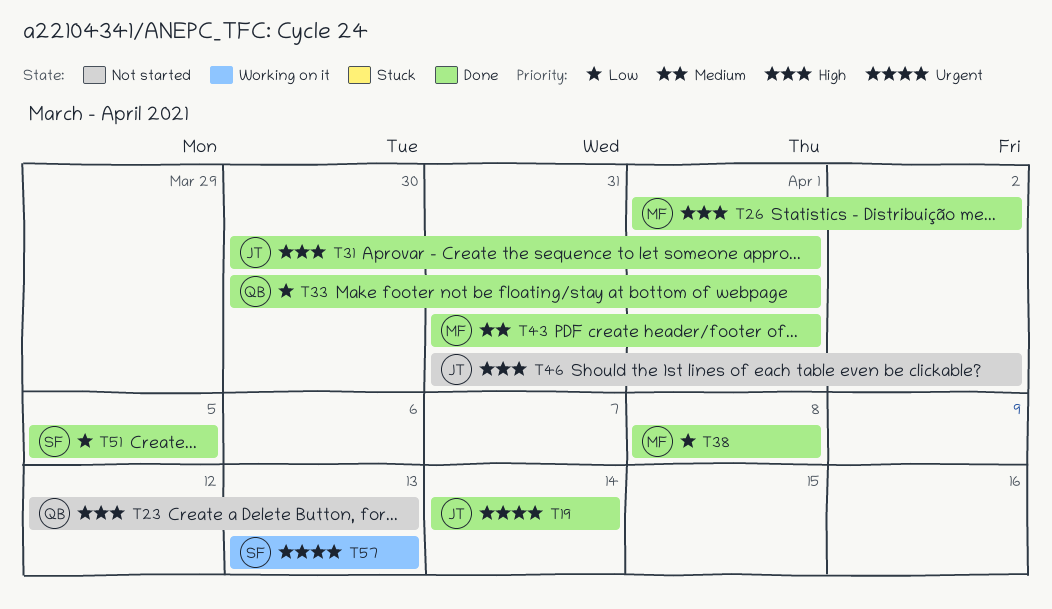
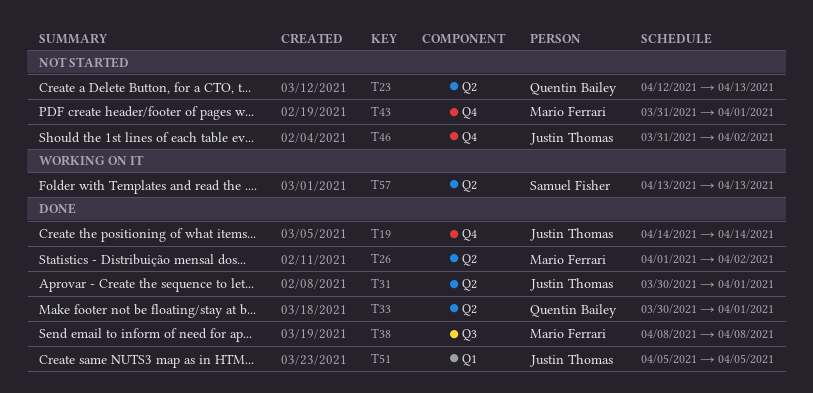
T43, status: Done -> Not started
T51, owner: Samuel Fisher -> Justin Thomas

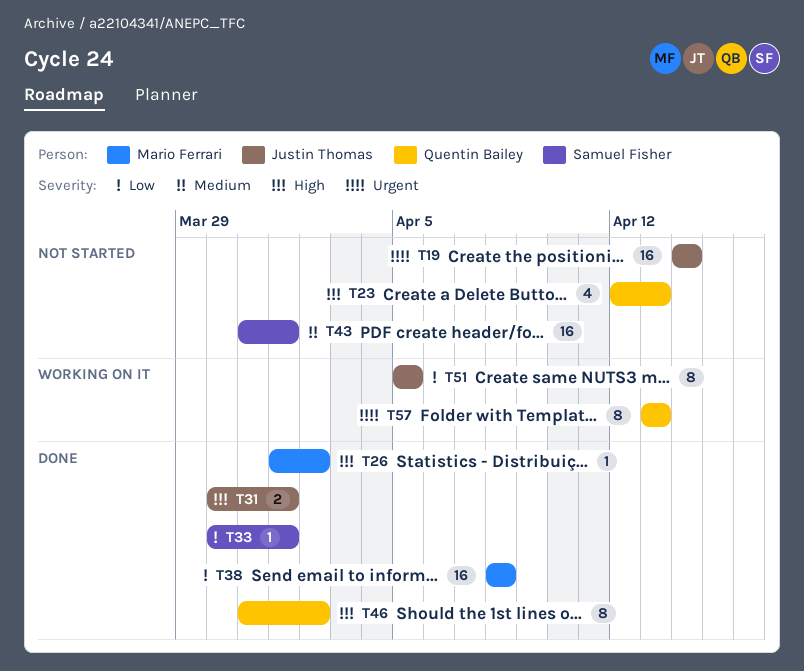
T19, status: Done -> Not started
T33, owner: Quentin Bailey -> Samuel Fisher
T43, owner: Mario Ferrari -> Samuel Fisher
T46, status: Not started -> Done
T46, owner: Justin Thomas -> Quentin Bailey
T51, status: Done -> Working on it
T57, owner: Samuel Fisher -> Quentin Bailey

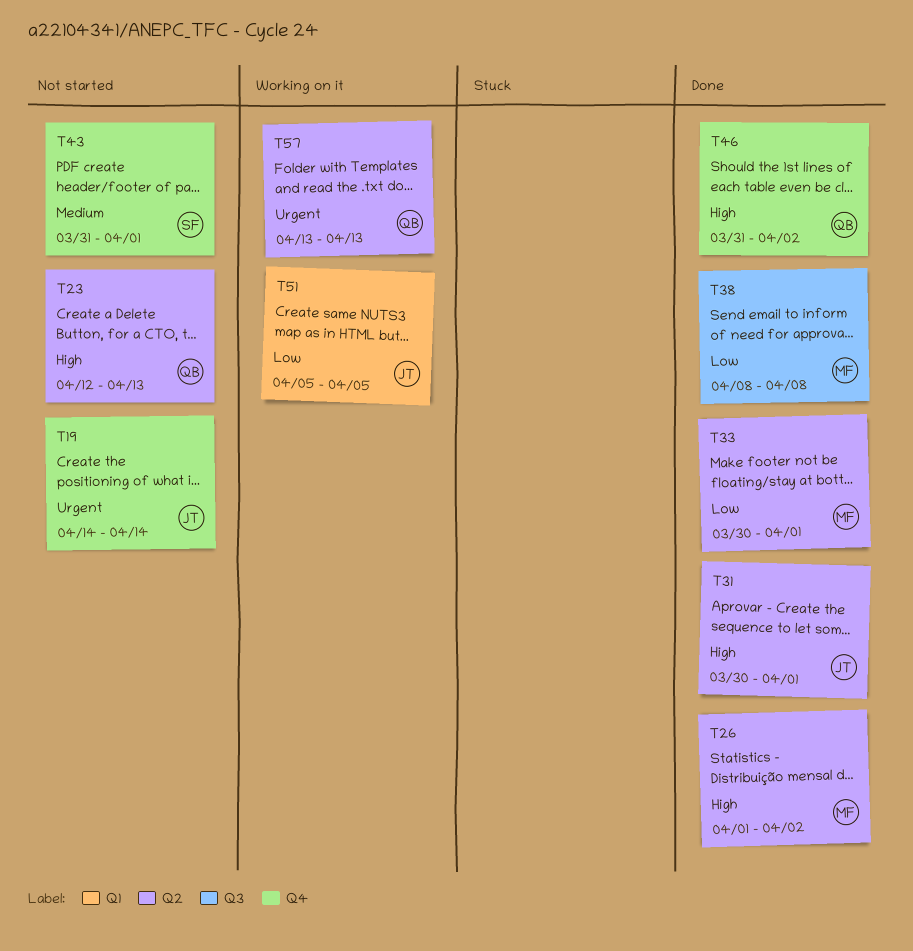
T33, owner: Samuel Fisher -> Mario Ferrari

